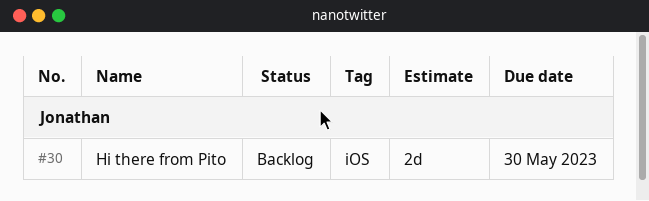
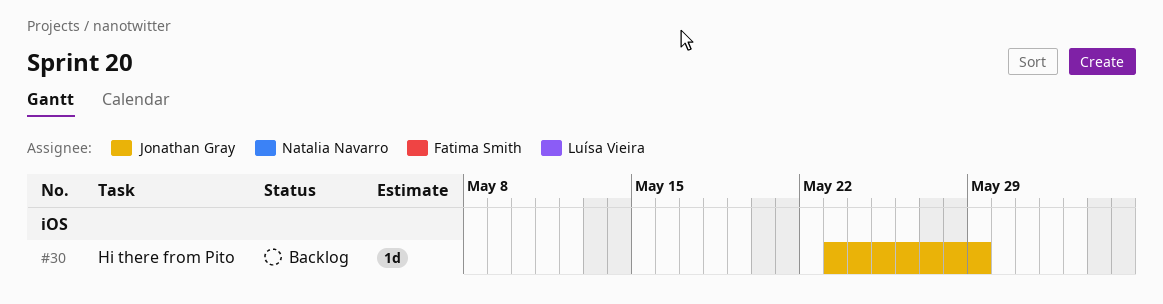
#30, estimate: 2d -> 1d
#30, due: May 30 -> May 29

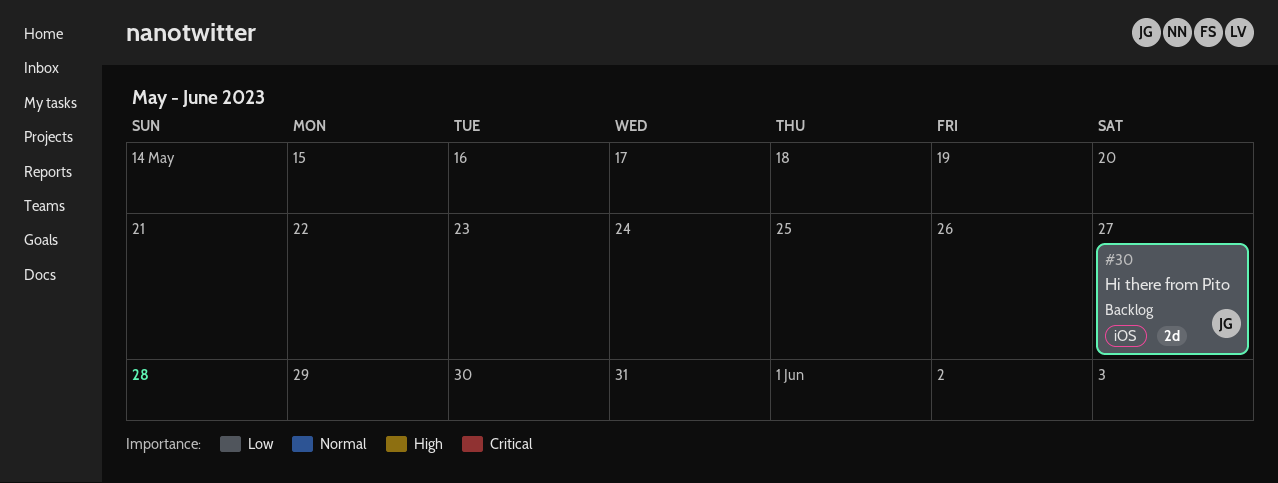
#30, estimate: 1d -> 2d
#30, due: May 29 -> May 27

